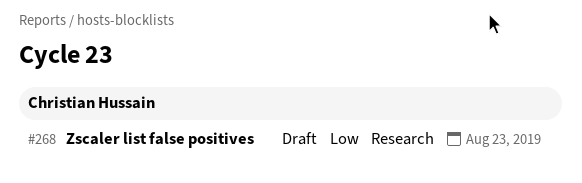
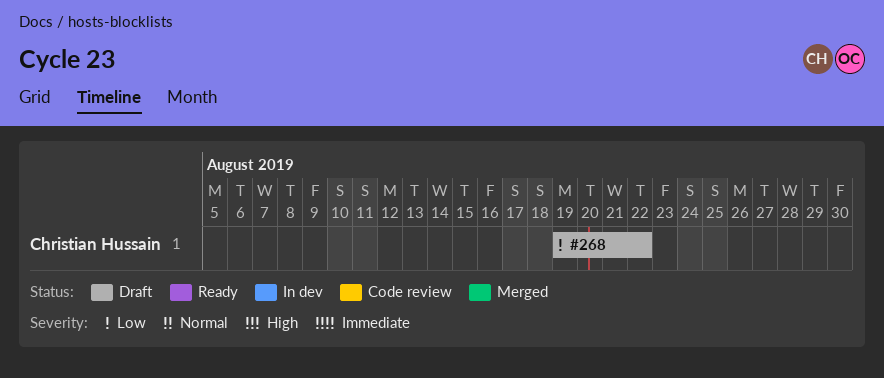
#268, due: Aug 23 -> Aug 22

